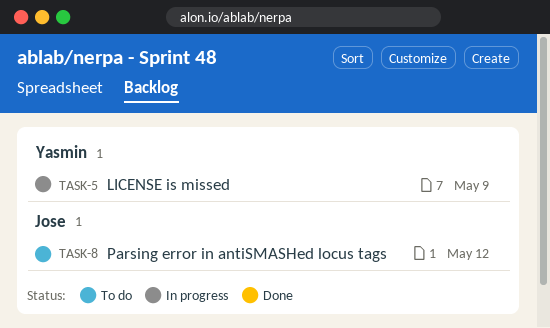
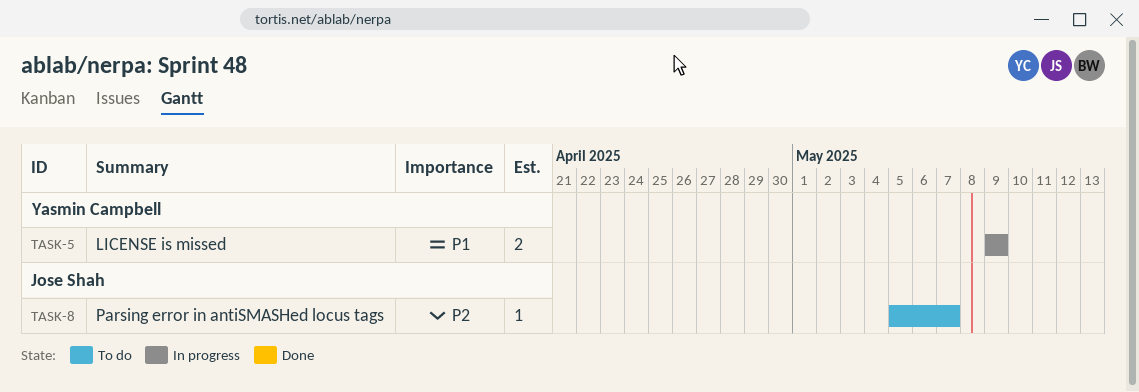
TASK-8, due: May 12 -> May 7

